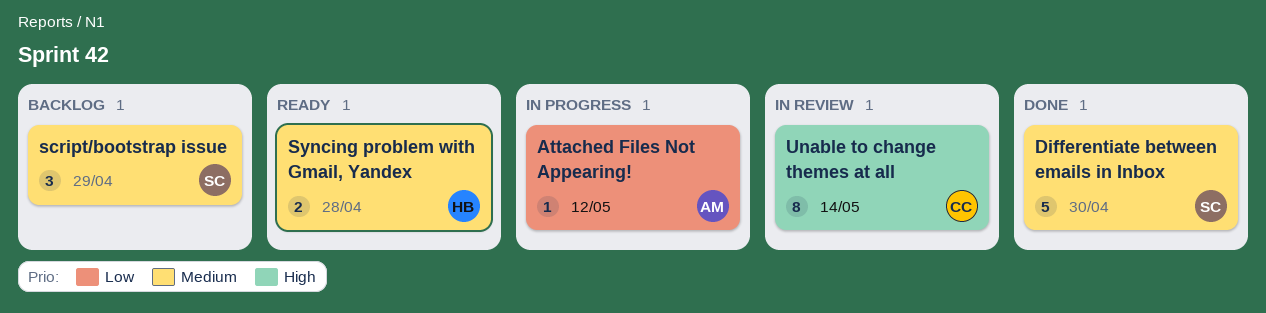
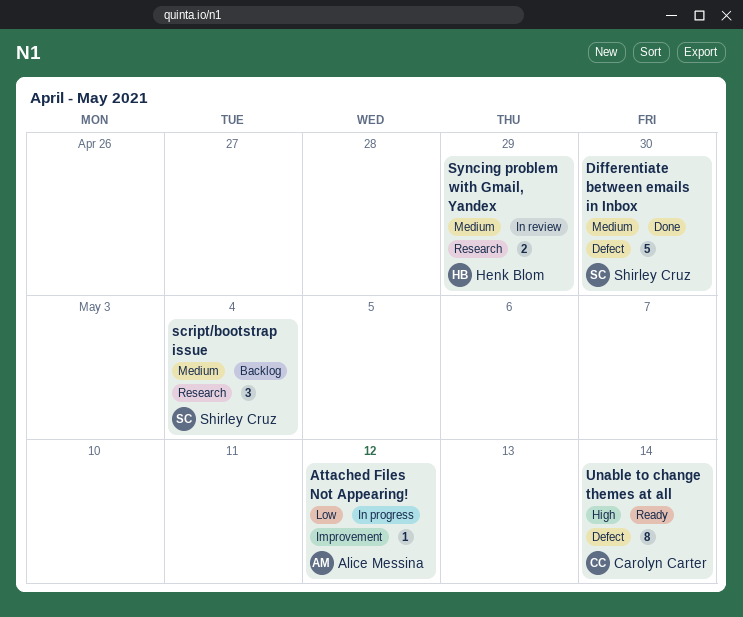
script/bootstrap issue, due: Apr 29 -> May 4
Syncing problem with Gmail, Yandex, status: Ready -> In review
Syncing problem with Gmail, Yandex, due: Apr 28 -> Apr 29
Unable to change themes at all, status: In review -> Ready

